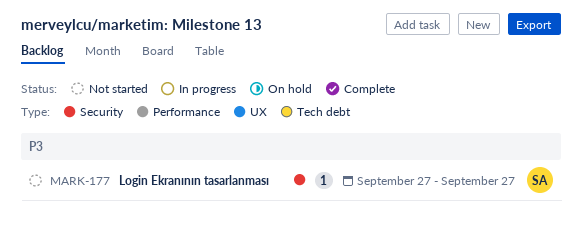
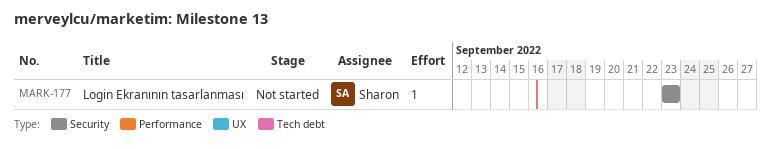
MARK-177, start: Sep 27 -> Sep 23
MARK-177, due: Sep 27 -> Sep 23

